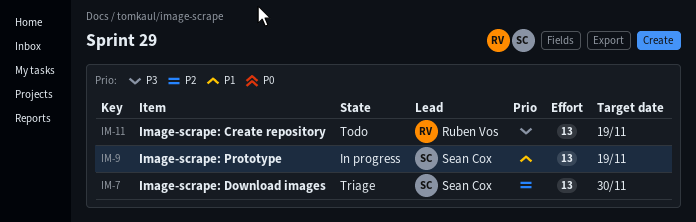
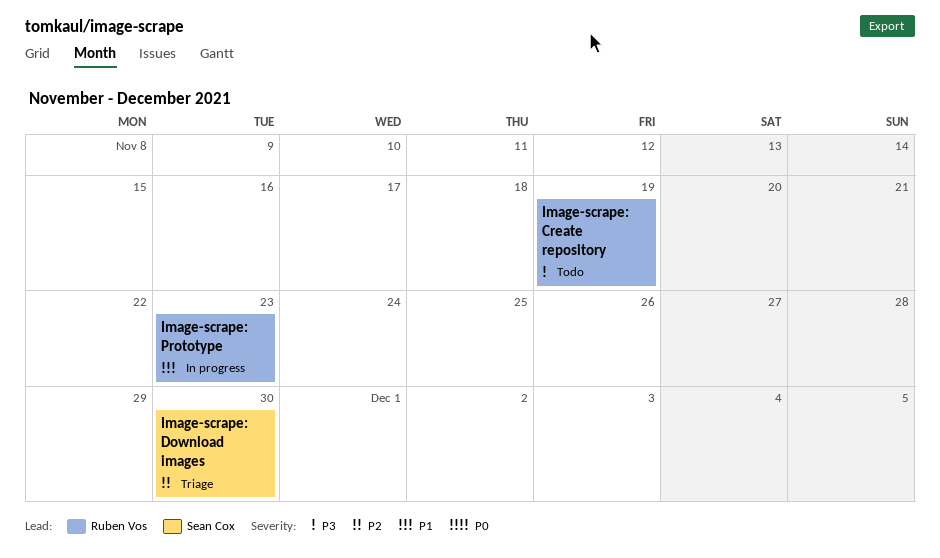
Image-scrape: Prototype, owner: Sean Cox -> Ruben Vos
Image-scrape: Prototype, due: Nov 19 -> Nov 23

